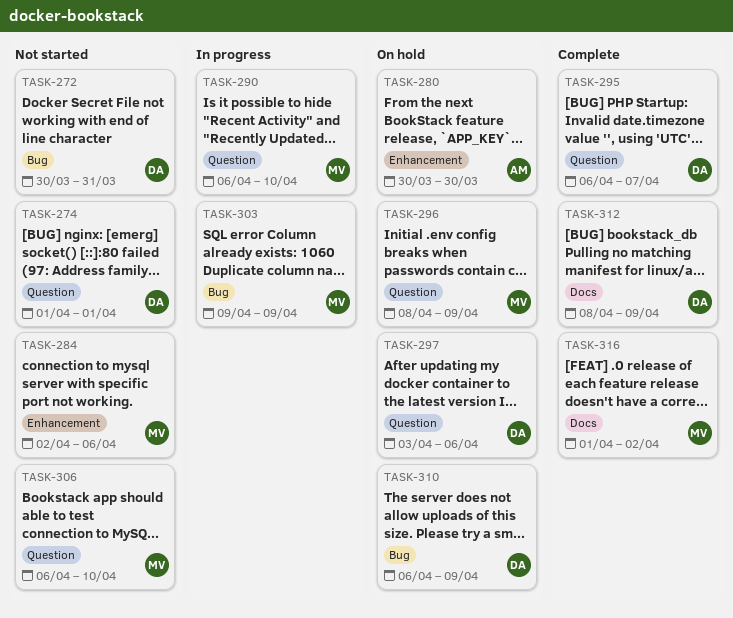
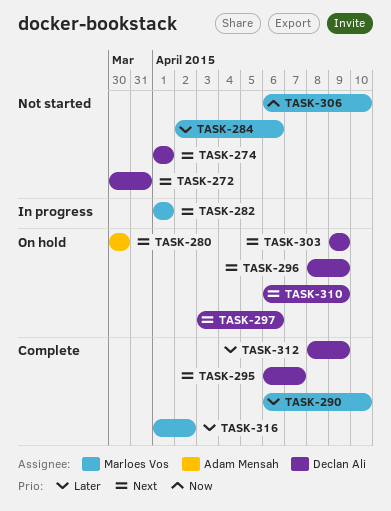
TASK-282: none -> present
TASK-290, status: In progress -> Complete
TASK-296, owner: Marloes Vos -> Declan Ali
TASK-303, status: In progress -> On hold
TASK-303, owner: Marloes Vos -> Declan Ali

